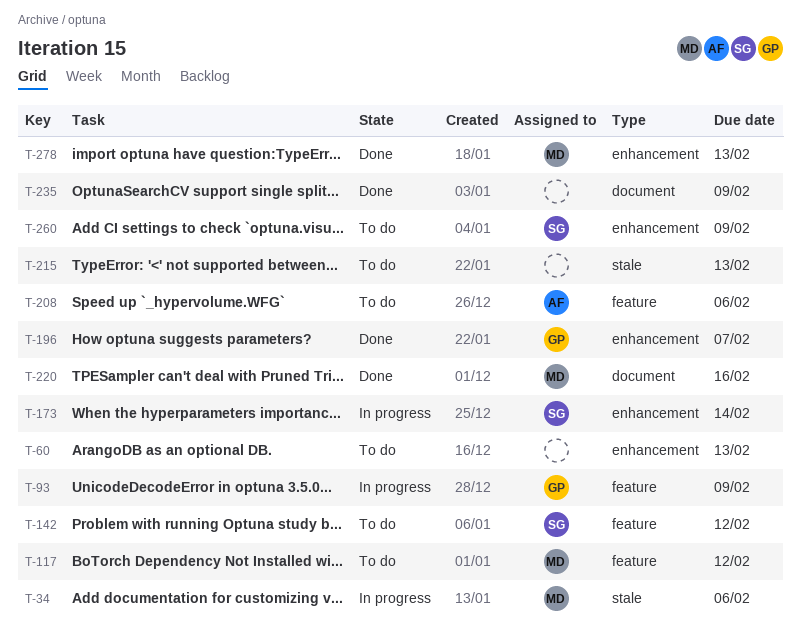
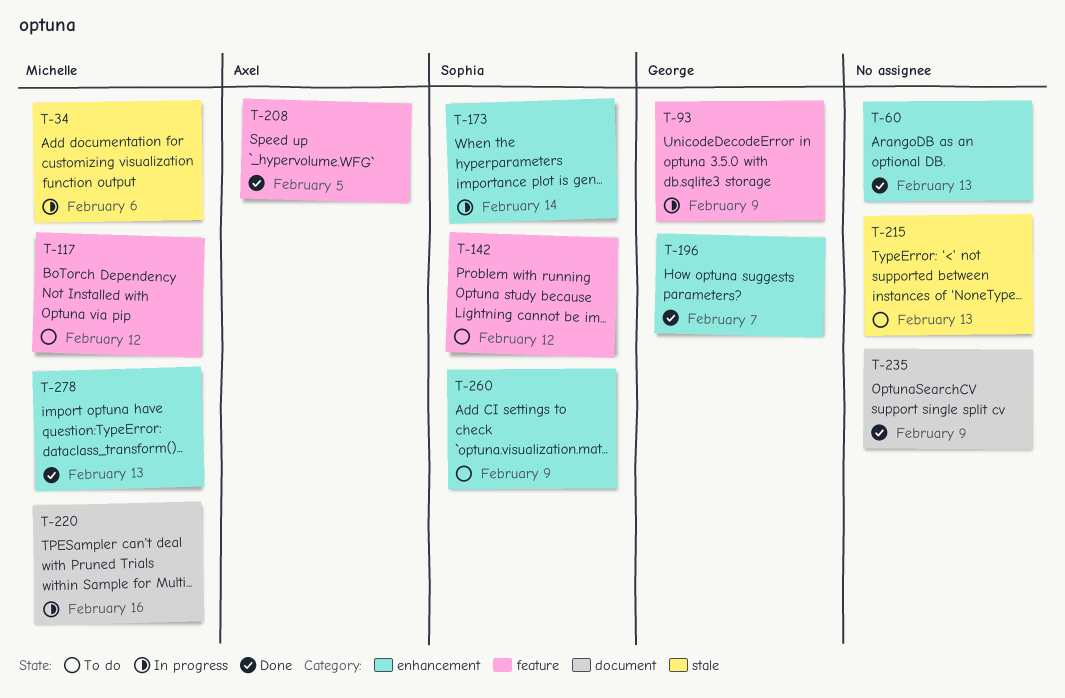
T-60, status: To do -> Done
T-208, status: To do -> Done
T-208, due: Feb 6 -> Feb 5
T-220, status: Done -> In progress

